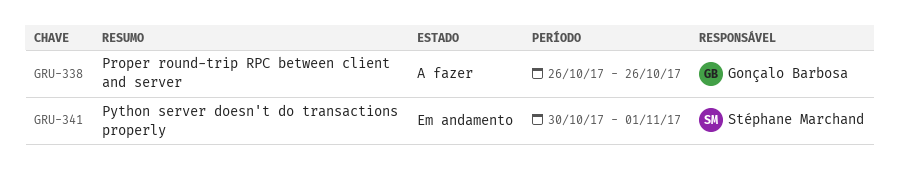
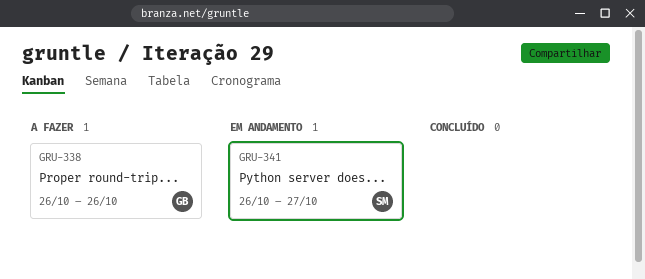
GRU-341, start: Oct 30 -> Oct 26
GRU-341, due: Nov 1 -> Oct 27

